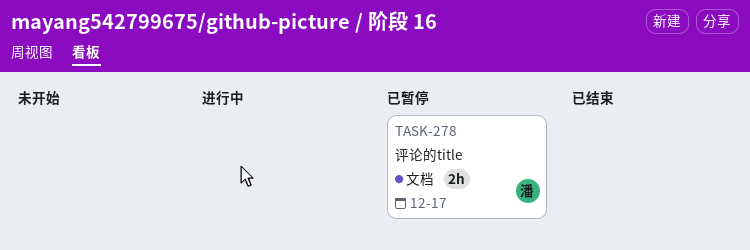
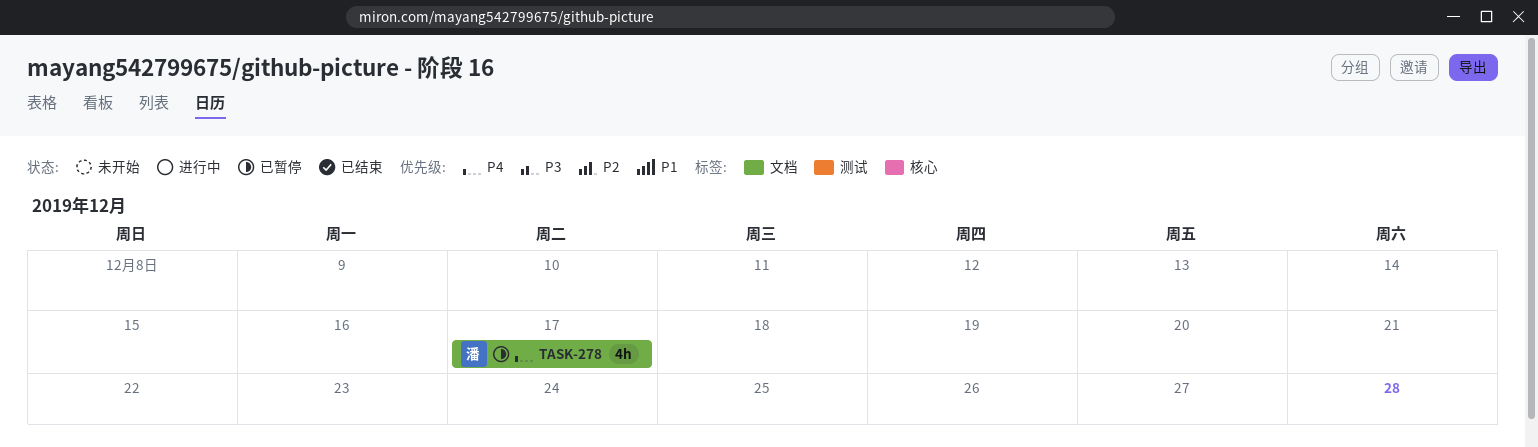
TASK-278, estimate: 2h -> 4h

